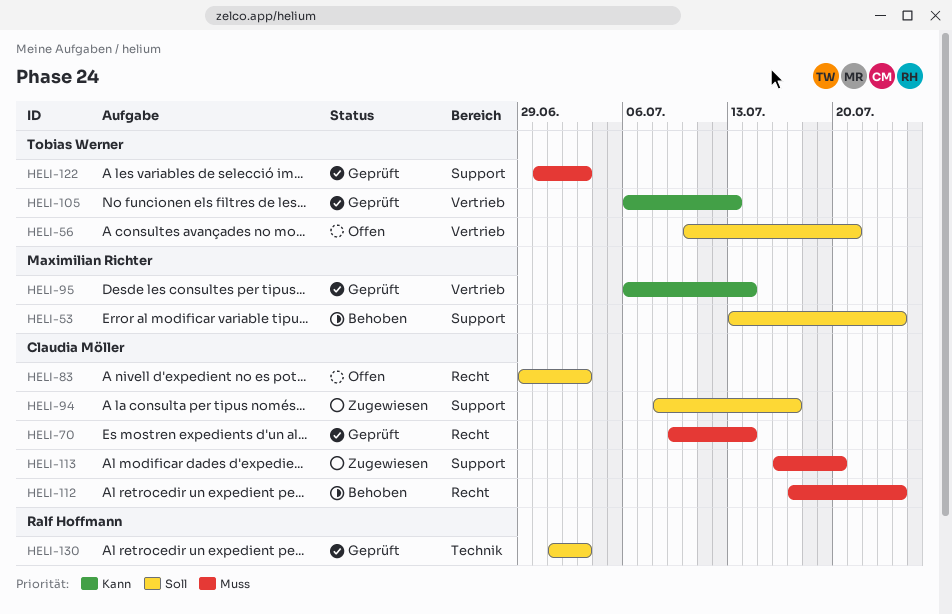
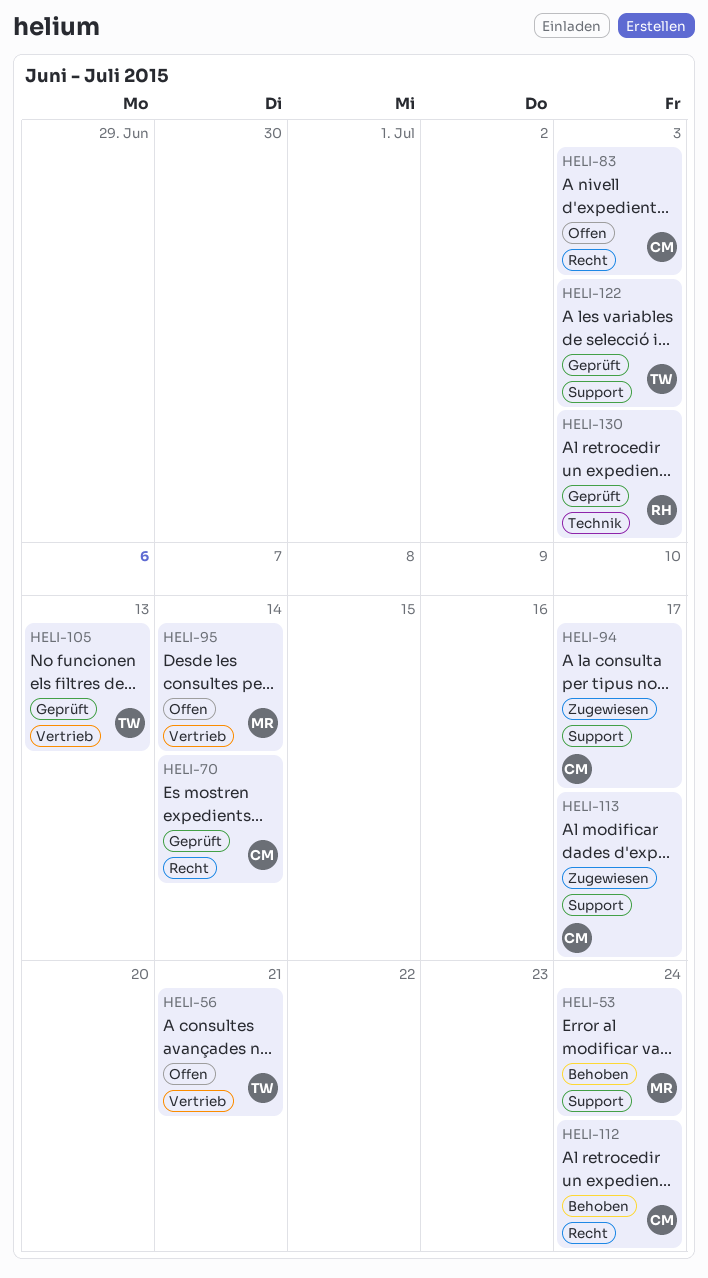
HELI-95, status: Geprüft -> Offen
HELI-113, due: Jul 20 -> Jul 17

